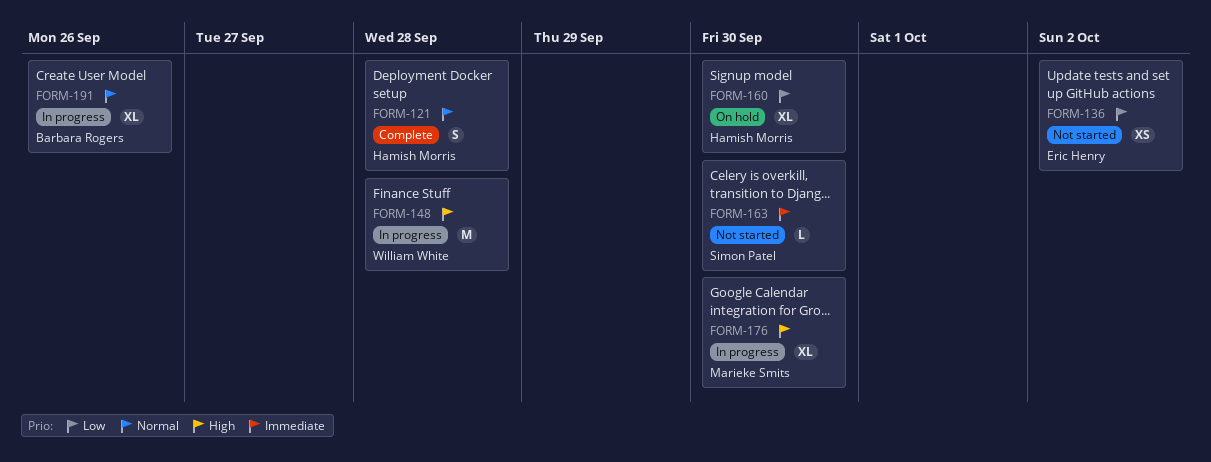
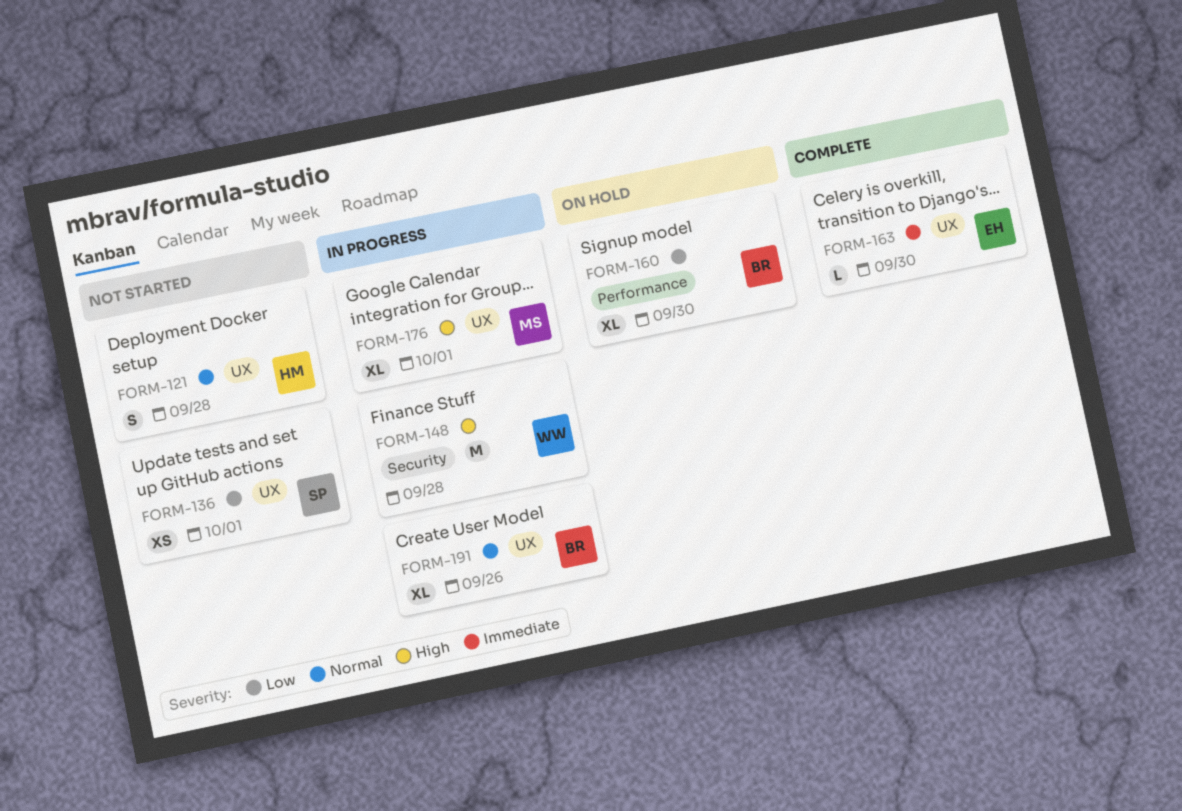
FORM-121, status: Complete -> Not started
FORM-136, owner: Eric Henry -> Simon Patel
FORM-136, due: Oct 2 -> Oct 1
FORM-160, owner: Hamish Morris -> Barbara Rogers
FORM-163, status: Not started -> Complete
FORM-163, owner: Simon Patel -> Eric Henry
FORM-176, due: Sep 30 -> Oct 1

